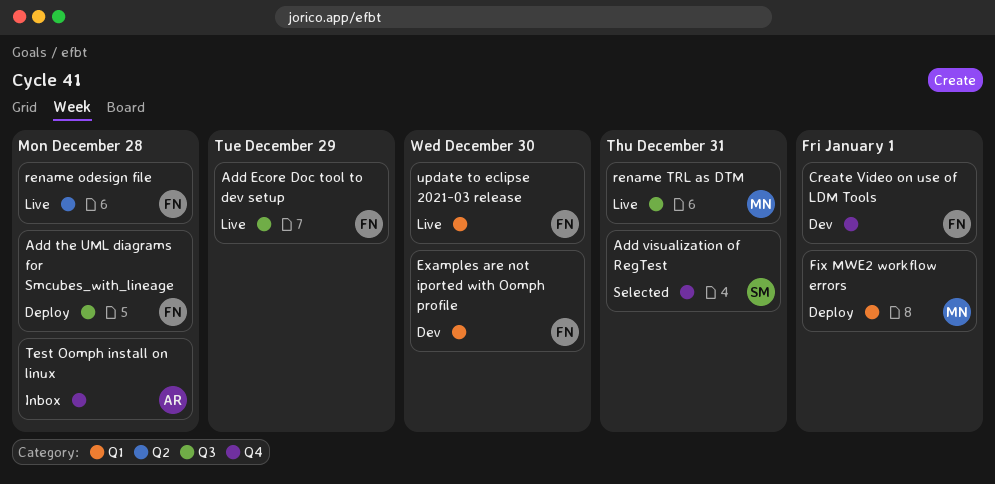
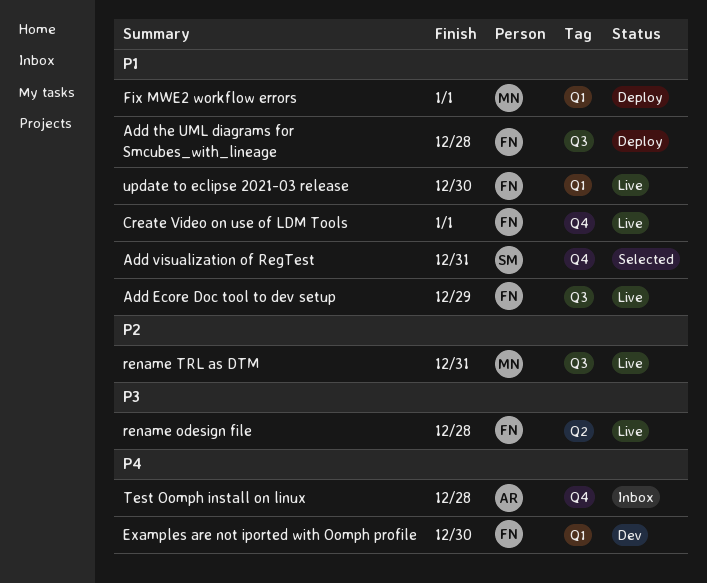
Create Video on use of LDM Tools, status: Dev -> Live

